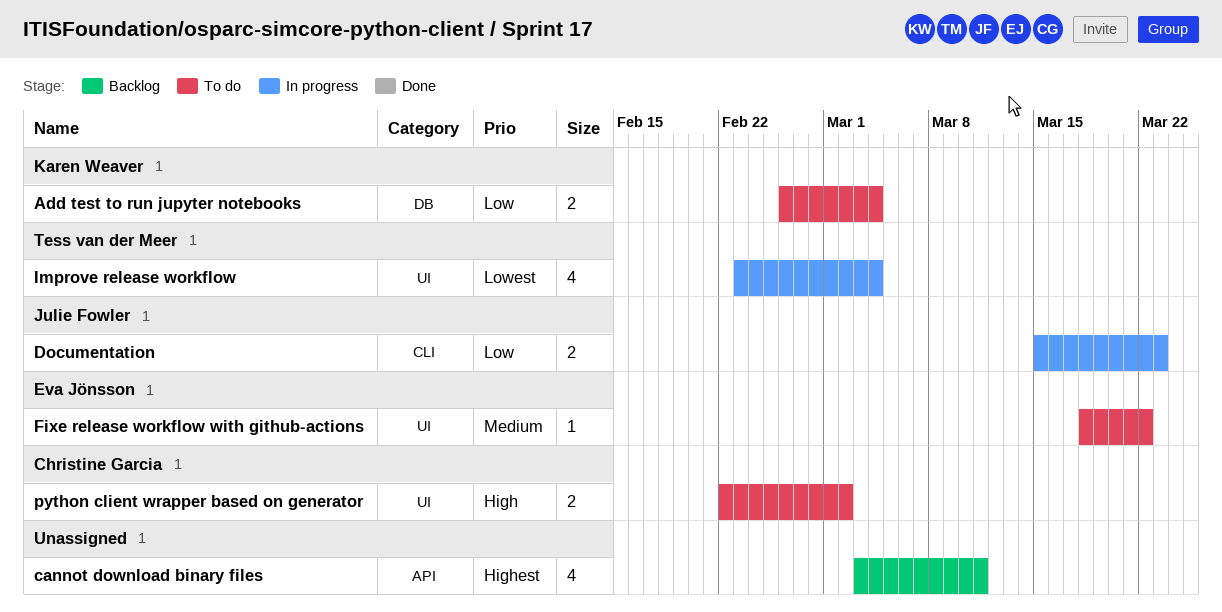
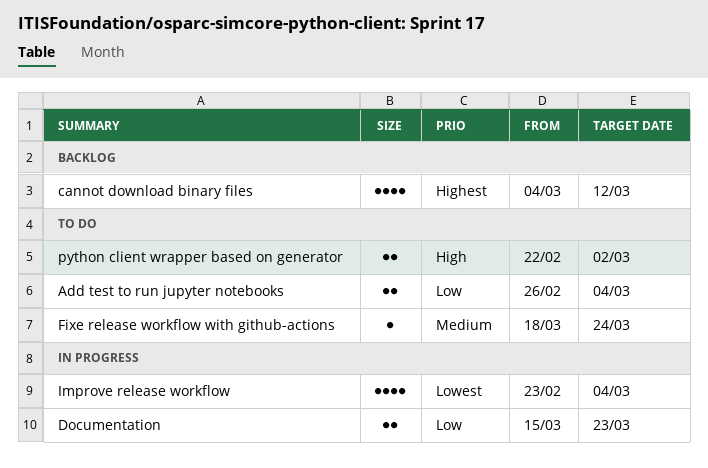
cannot download binary files, start: Mar 3 -> Mar 4
cannot download binary files, due: Mar 11 -> Mar 12
Fixe release workflow with github-actions, due: Mar 22 -> Mar 24

